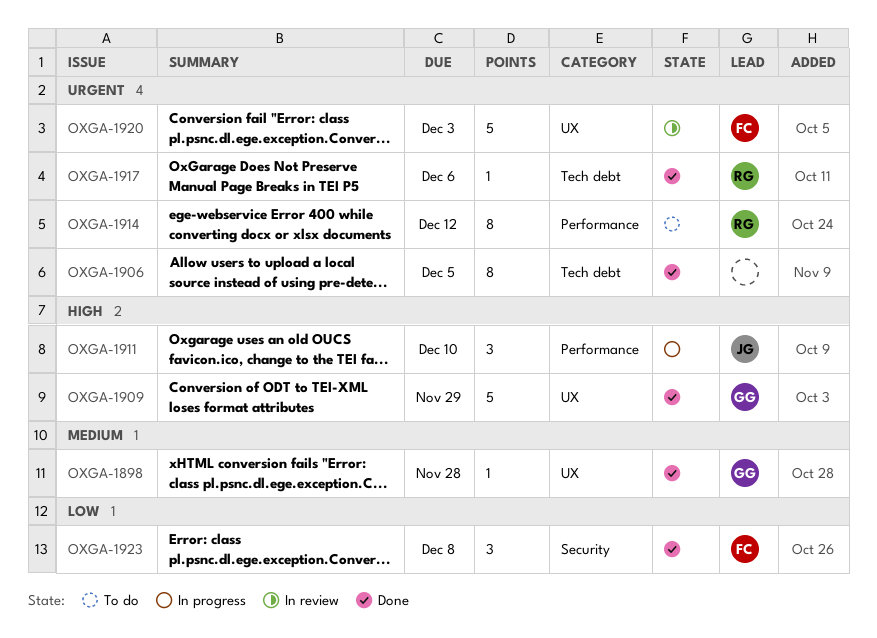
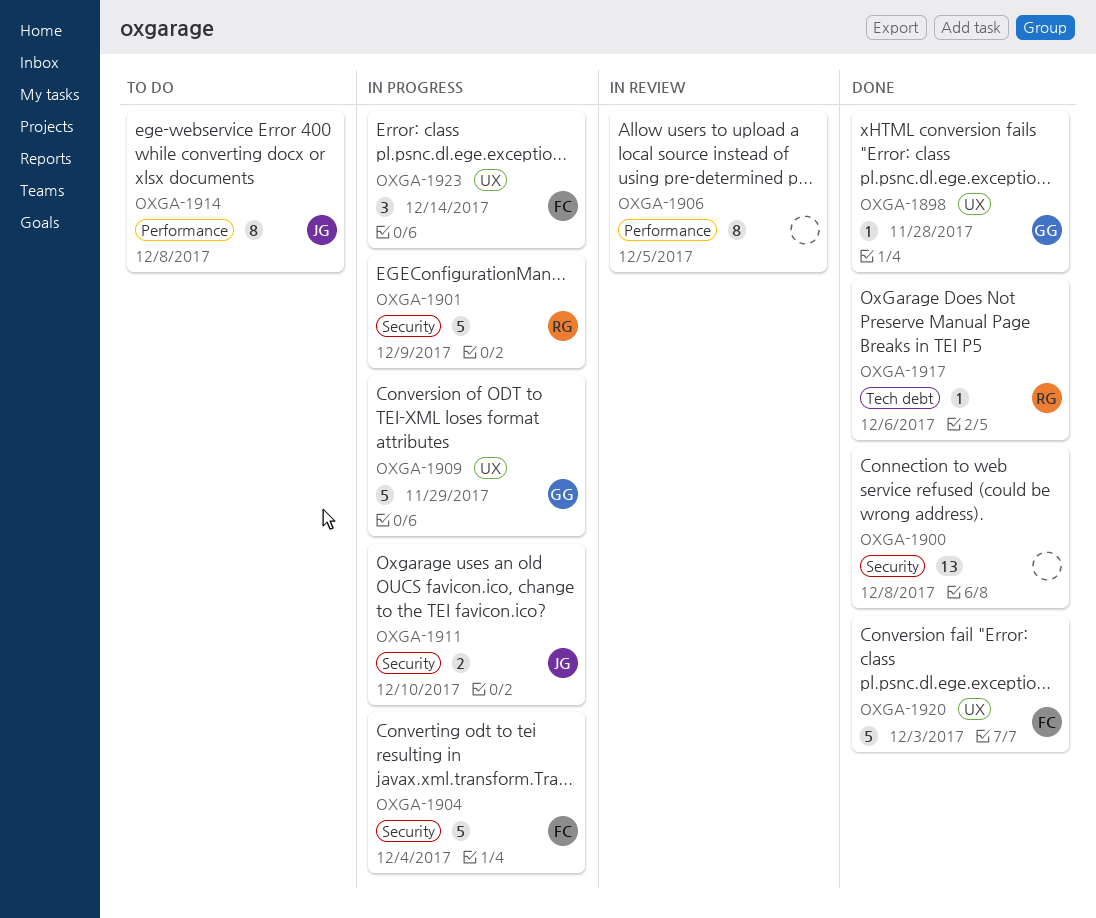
OXGA-1900: none -> present
OXGA-1901: none -> present
OXGA-1904: none -> present
OXGA-1906, status: Done -> In review
OXGA-1906, label: Tech debt -> Performance
OXGA-1909, status: Done -> In progress
OXGA-1911, label: Performance -> Security
OXGA-1911, estimate: 3 -> 2
OXGA-1914, owner: RG -> JG
OXGA-1914, due: Dec 12 -> Dec 8
OXGA-1920, status: In review -> Done
OXGA-1923, status: Done -> In progress
OXGA-1923, label: Security -> UX
OXGA-1923, due: Dec 8 -> Dec 14

